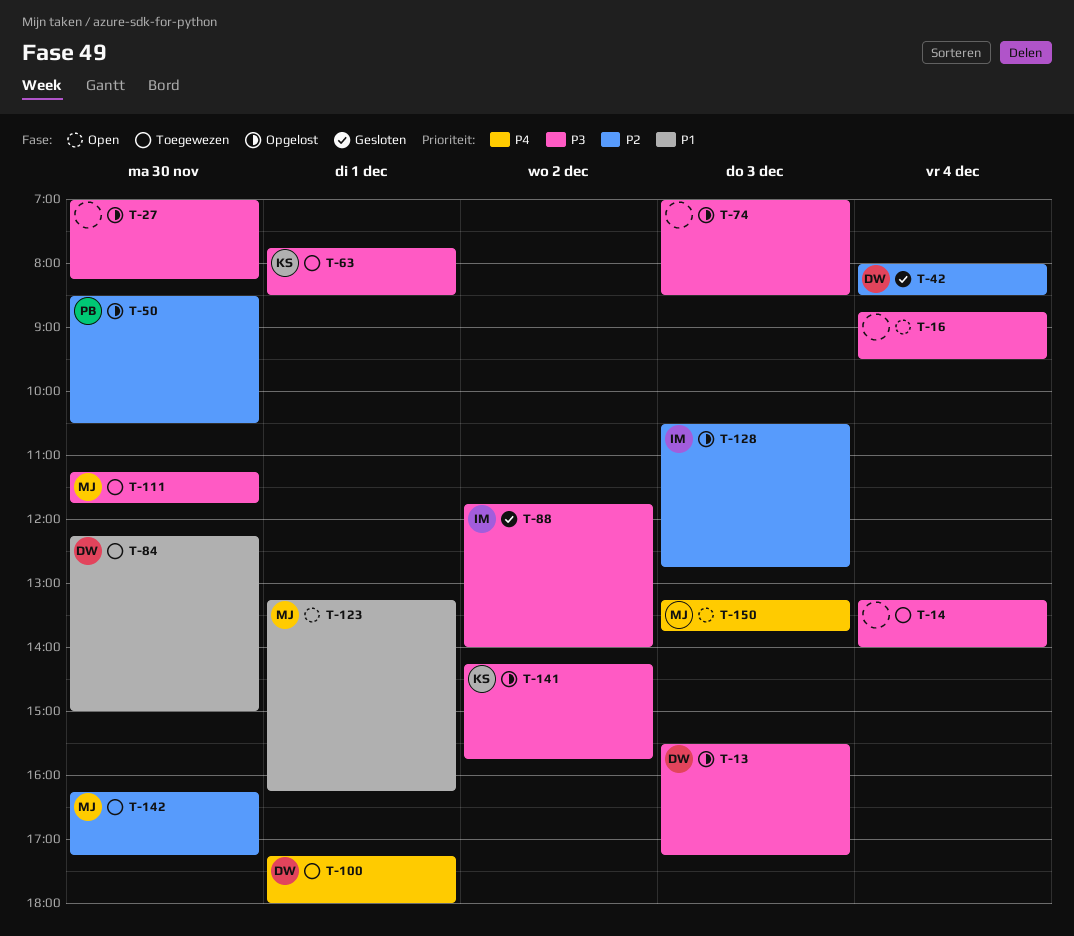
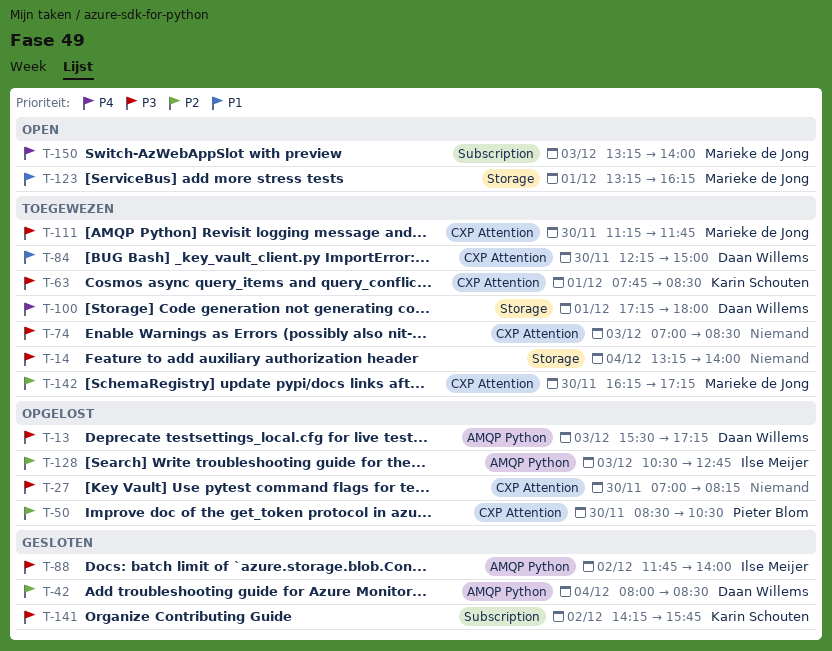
T-16: present -> none
T-74, status: Opgelost -> Toegewezen
T-141, status: Opgelost -> Gesloten
T-150, ends: 13:45 -> 14:00

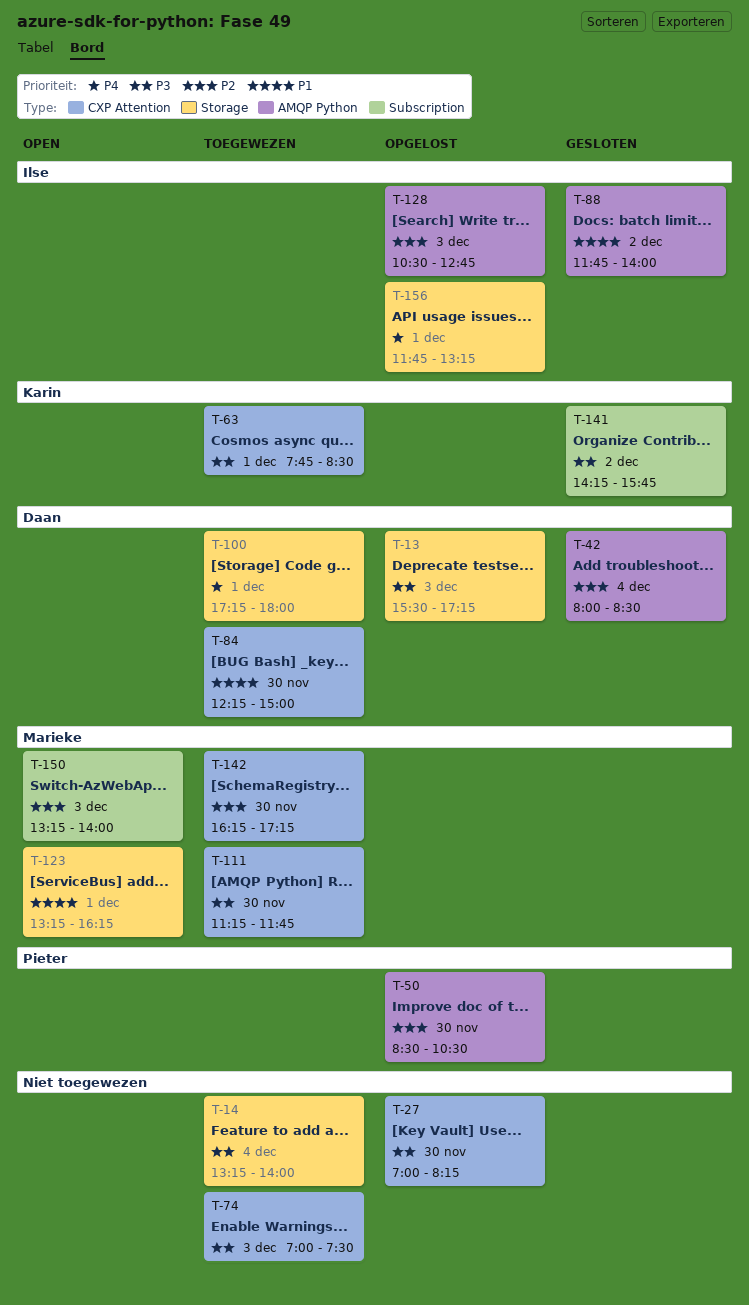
T-13, label: AMQP Python -> Storage
T-50, label: CXP Attention -> AMQP Python
T-74, ends: 08:30 -> 07:30
T-88, priority: P3 -> P1
T-150, priority: P4 -> P2
T-156: none -> present

